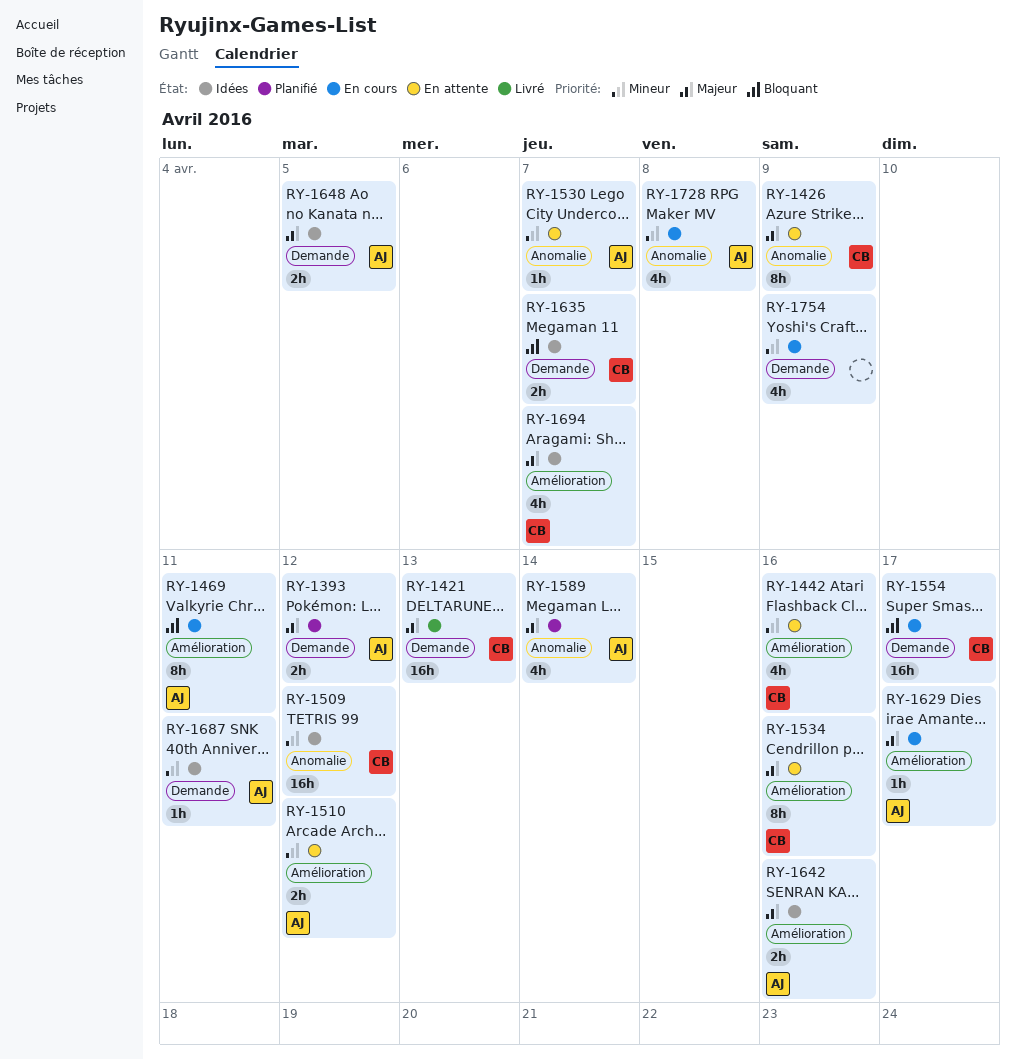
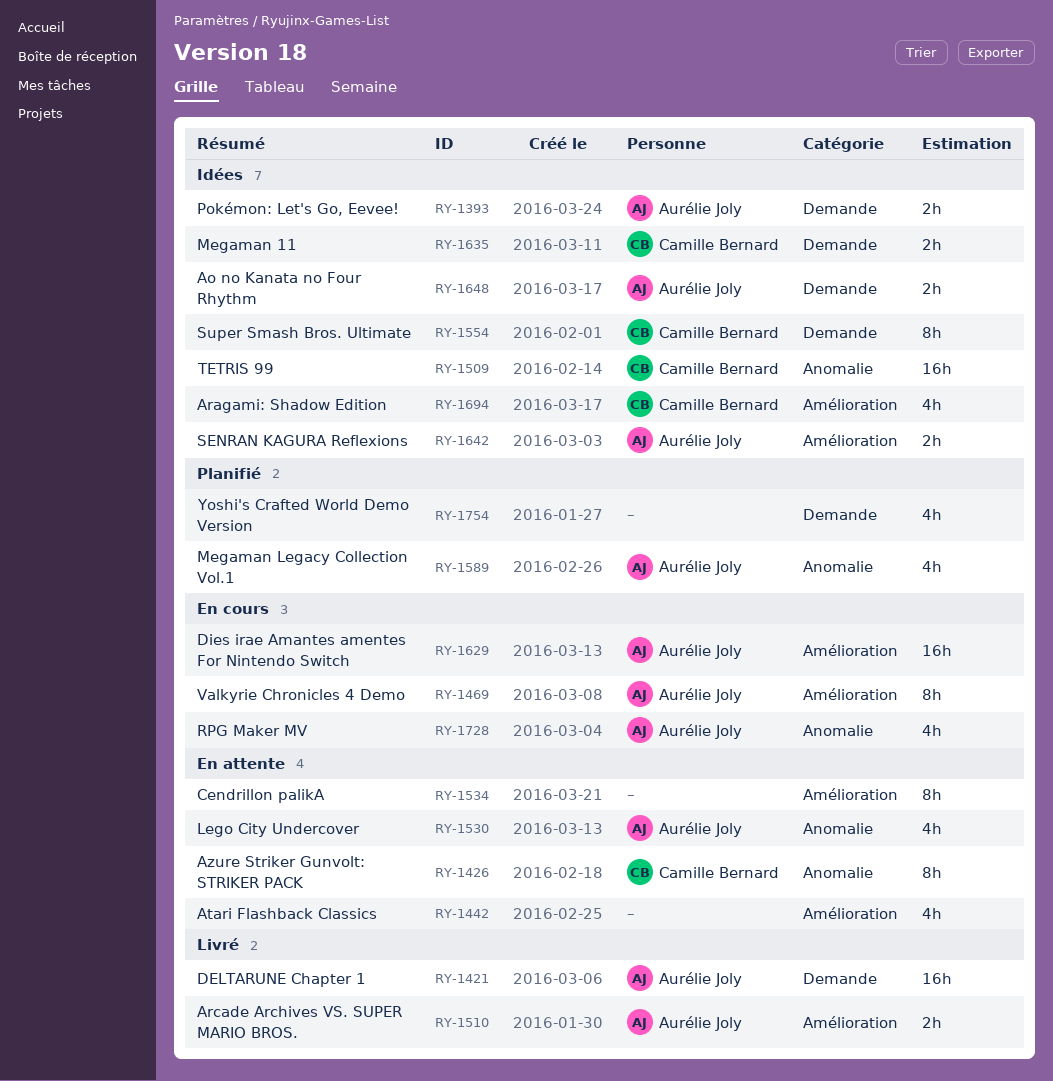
RY-1393, status: Planifié -> Idées
RY-1421, owner: Camille Bernard -> Aurélie Joly
RY-1442, owner: Camille Bernard -> none
RY-1510, status: En attente -> Livré
RY-1530, estimate: 1h -> 4h
RY-1534, owner: Camille Bernard -> none
RY-1554, status: En cours -> Idées
RY-1554, estimate: 16h -> 8h
RY-1629, estimate: 1h -> 16h
RY-1687: present -> none
RY-1754, status: En cours -> Planifié

